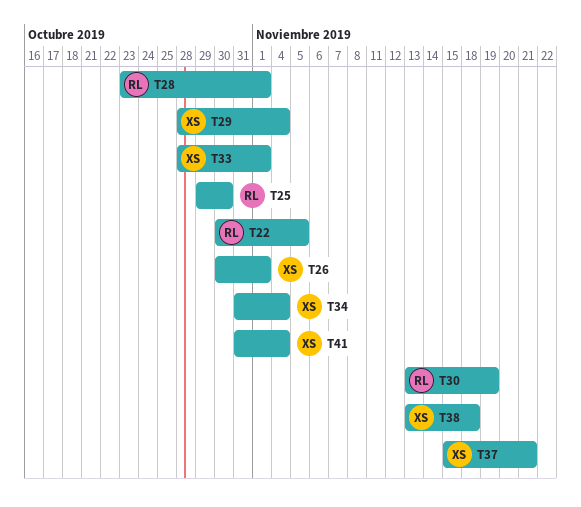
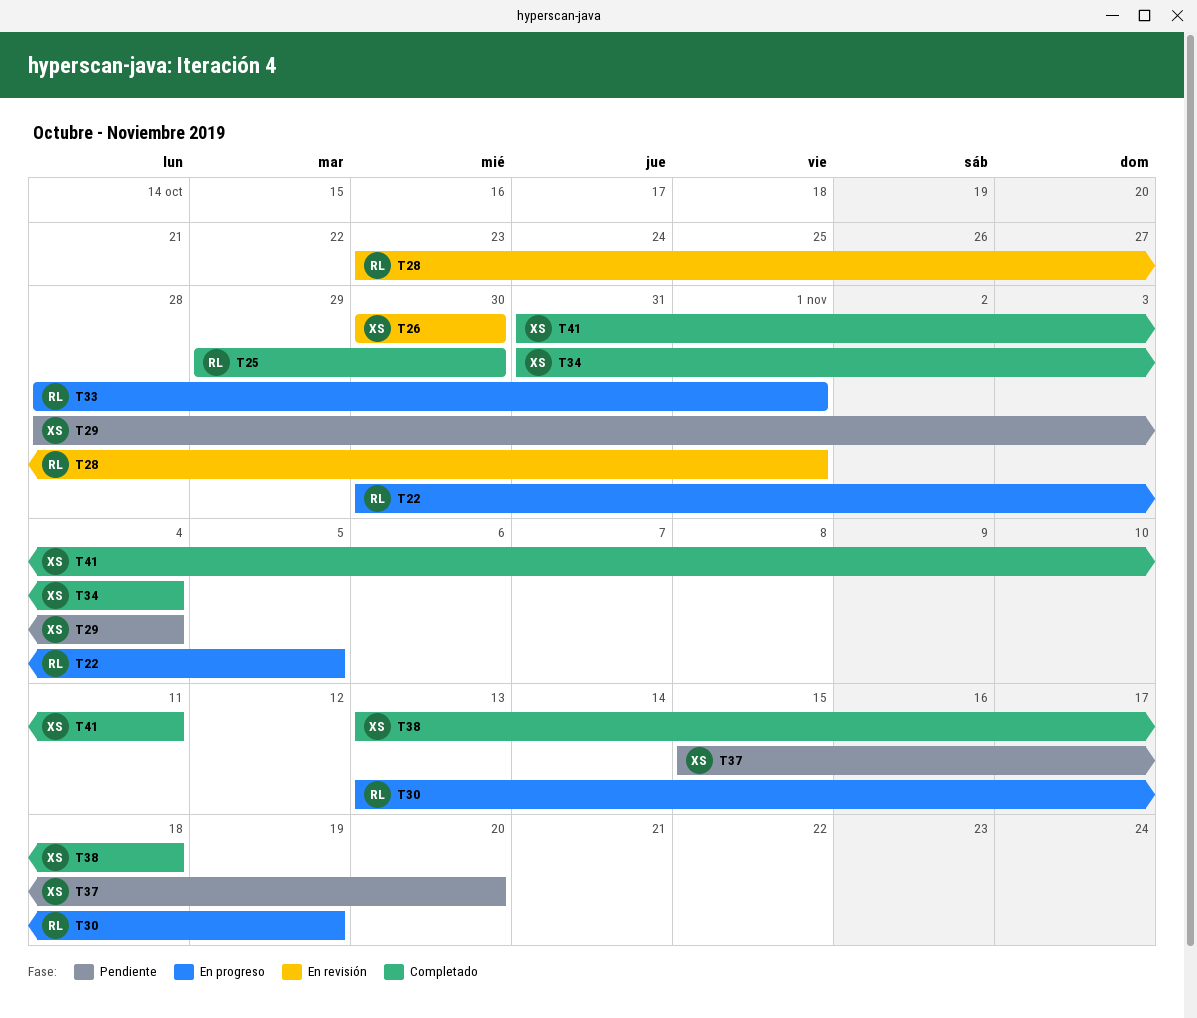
T26, due: Nov 1 -> Oct 30
T33, owner: XS -> RL
T37, due: Nov 21 -> Nov 20
T41, due: Nov 4 -> Nov 11

